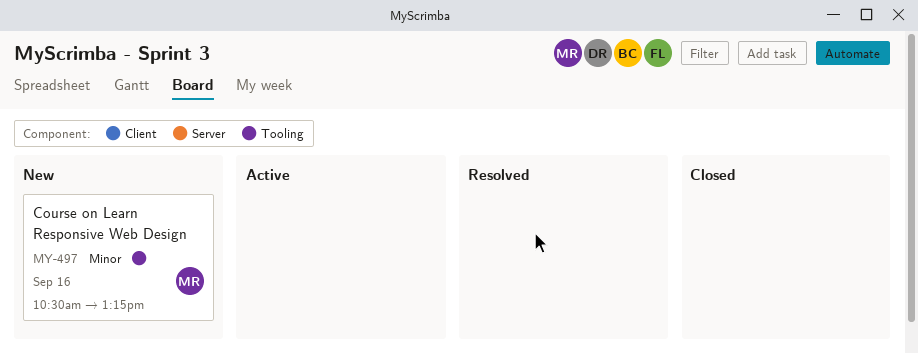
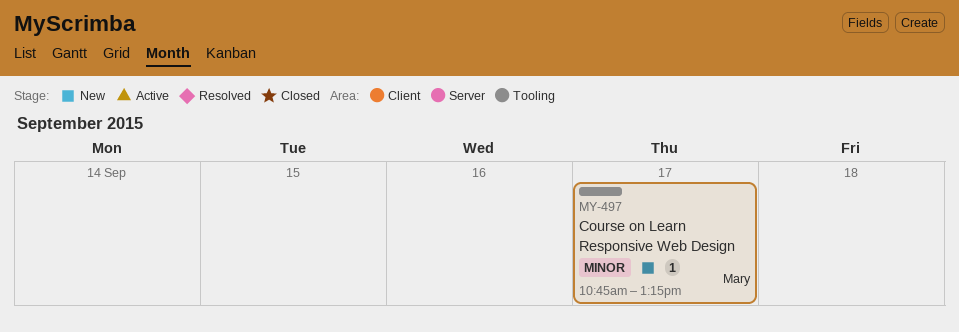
MY-497, day: Sep 16 -> Sep 17
MY-497, begins: 10:30 -> 10:45

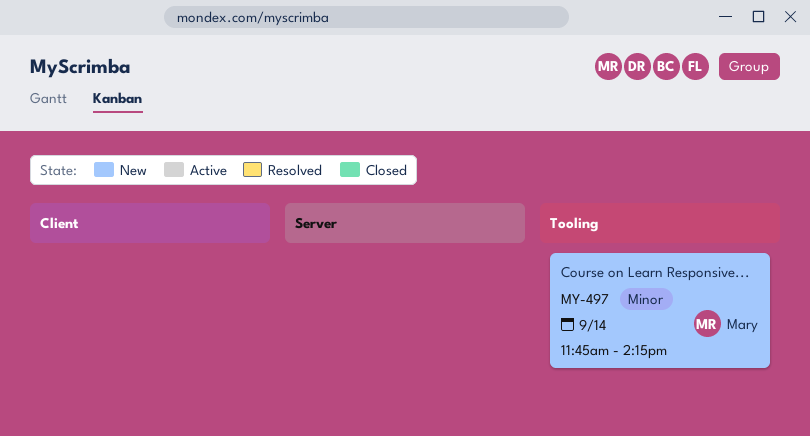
MY-497, day: Sep 17 -> Sep 14
MY-497, begins: 10:45 -> 11:45
MY-497, ends: 13:15 -> 14:15

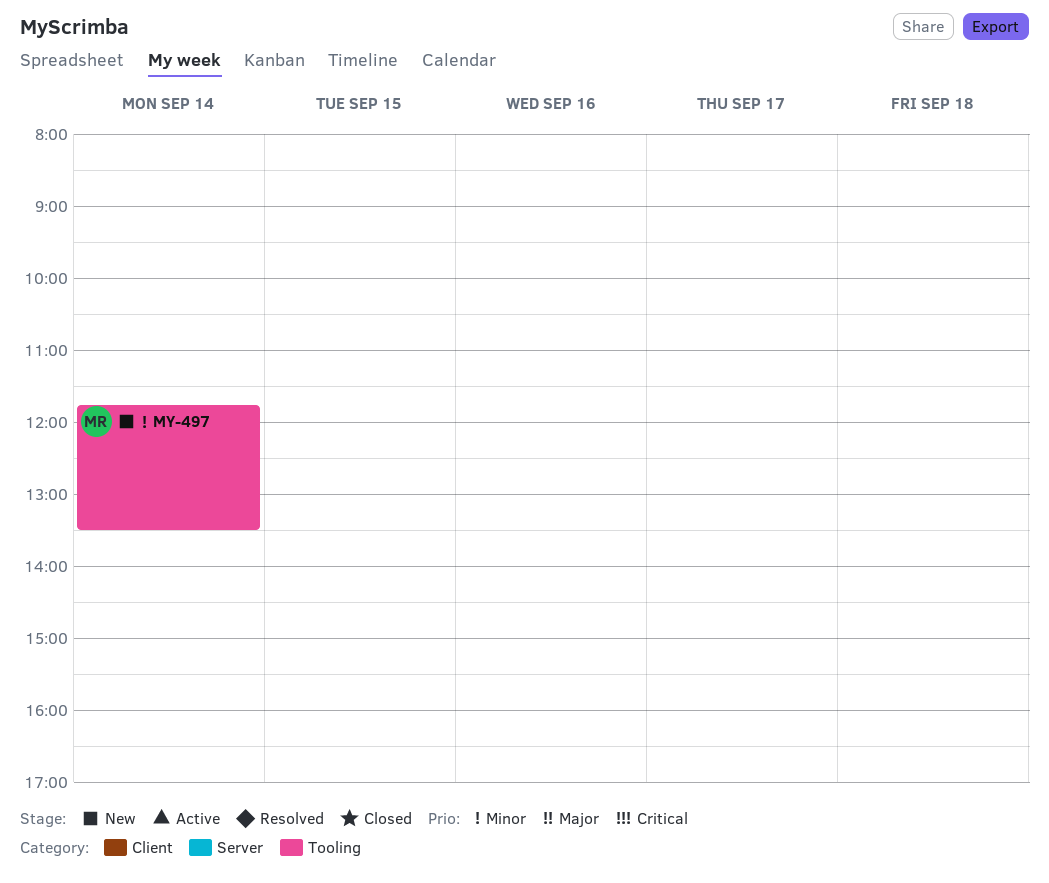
MY-497, ends: 14:15 -> 13:30

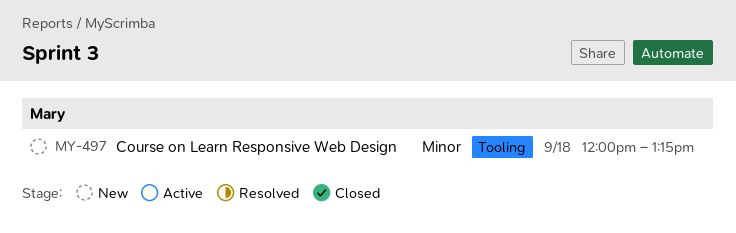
MY-497, day: Sep 14 -> Sep 18
MY-497, begins: 11:45 -> 12:00
MY-497, ends: 13:30 -> 13:15

